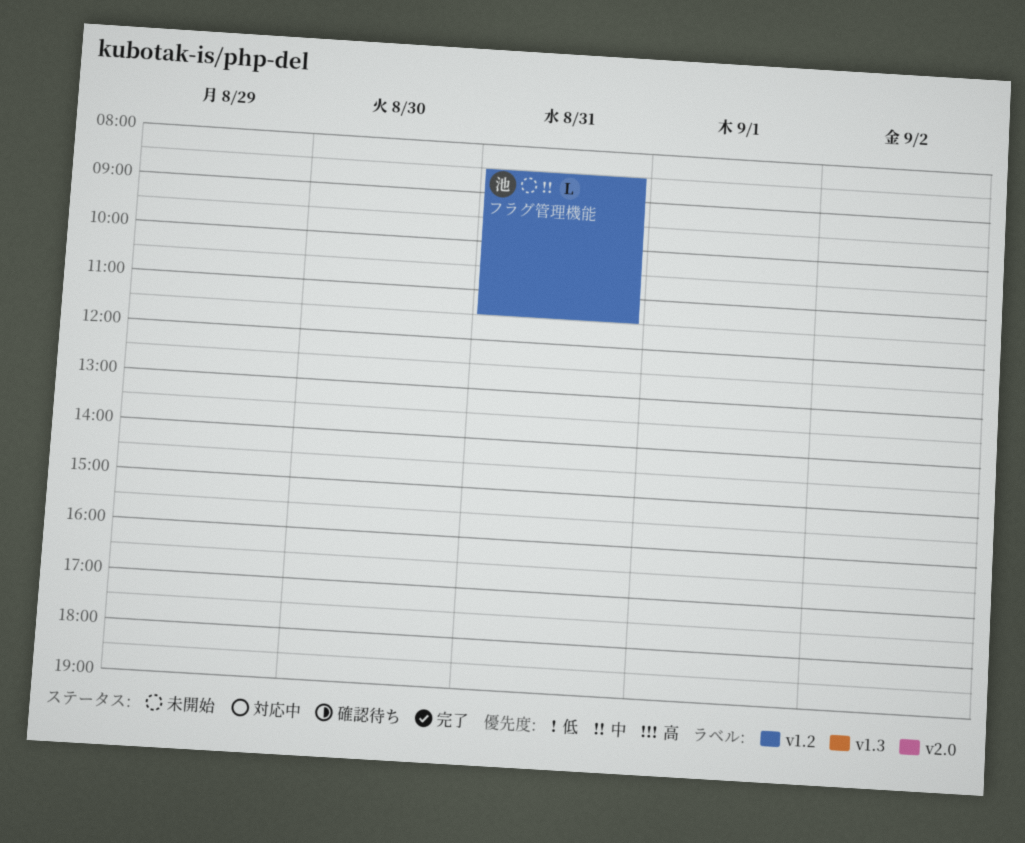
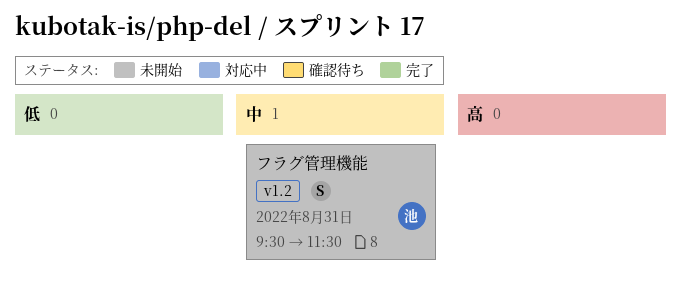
フラグ管理機能, estimate: L -> S
フラグ管理機能, begins: 08:30 -> 09:30

